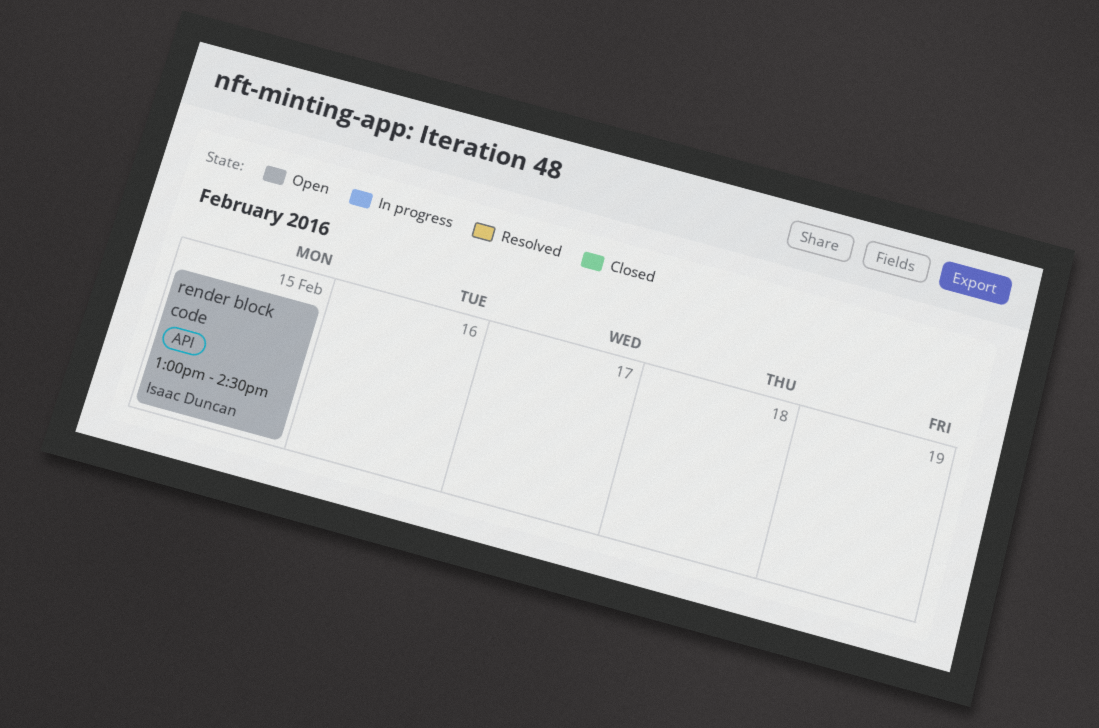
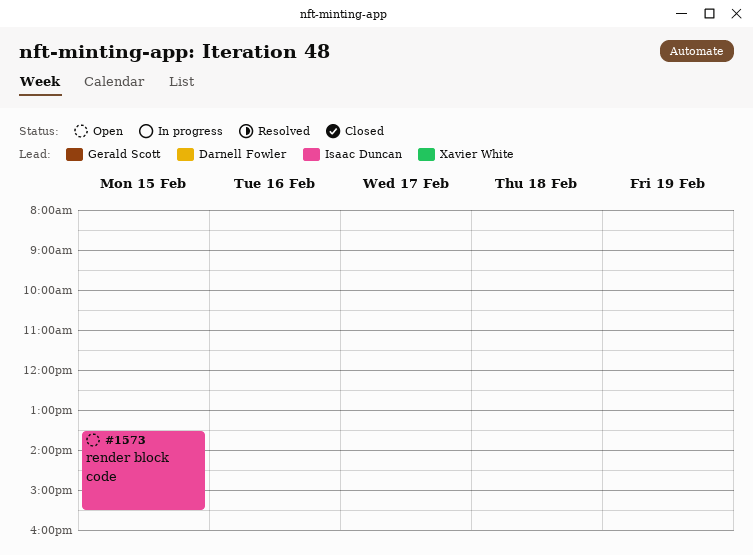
render block code, begins: 13:00 -> 13:30
render block code, ends: 14:30 -> 15:30

